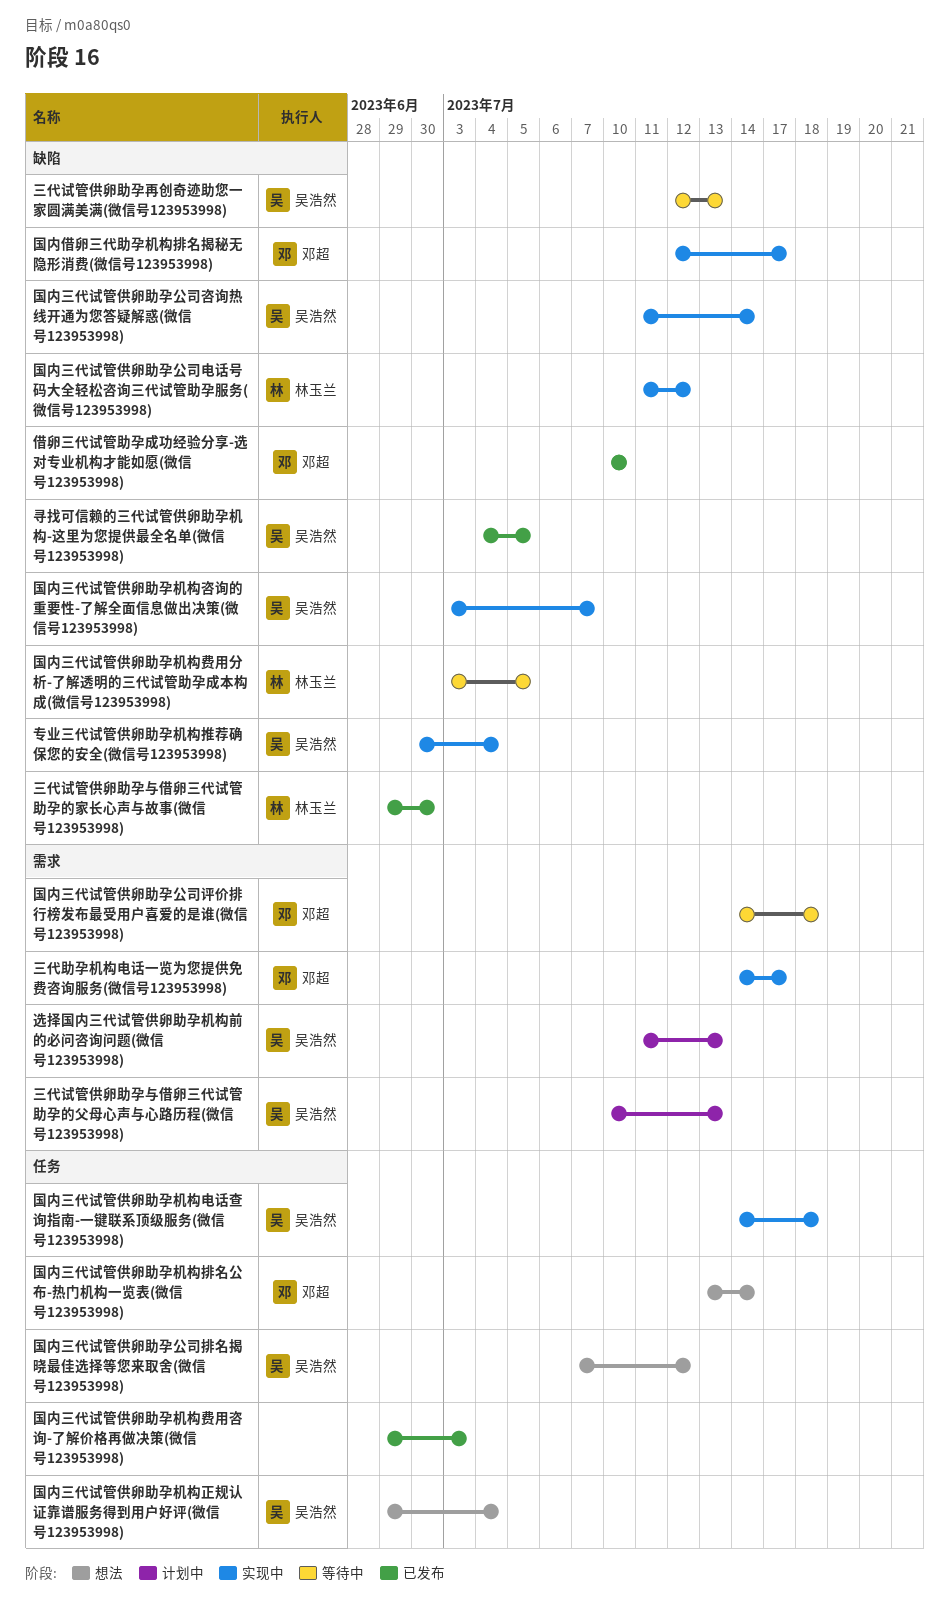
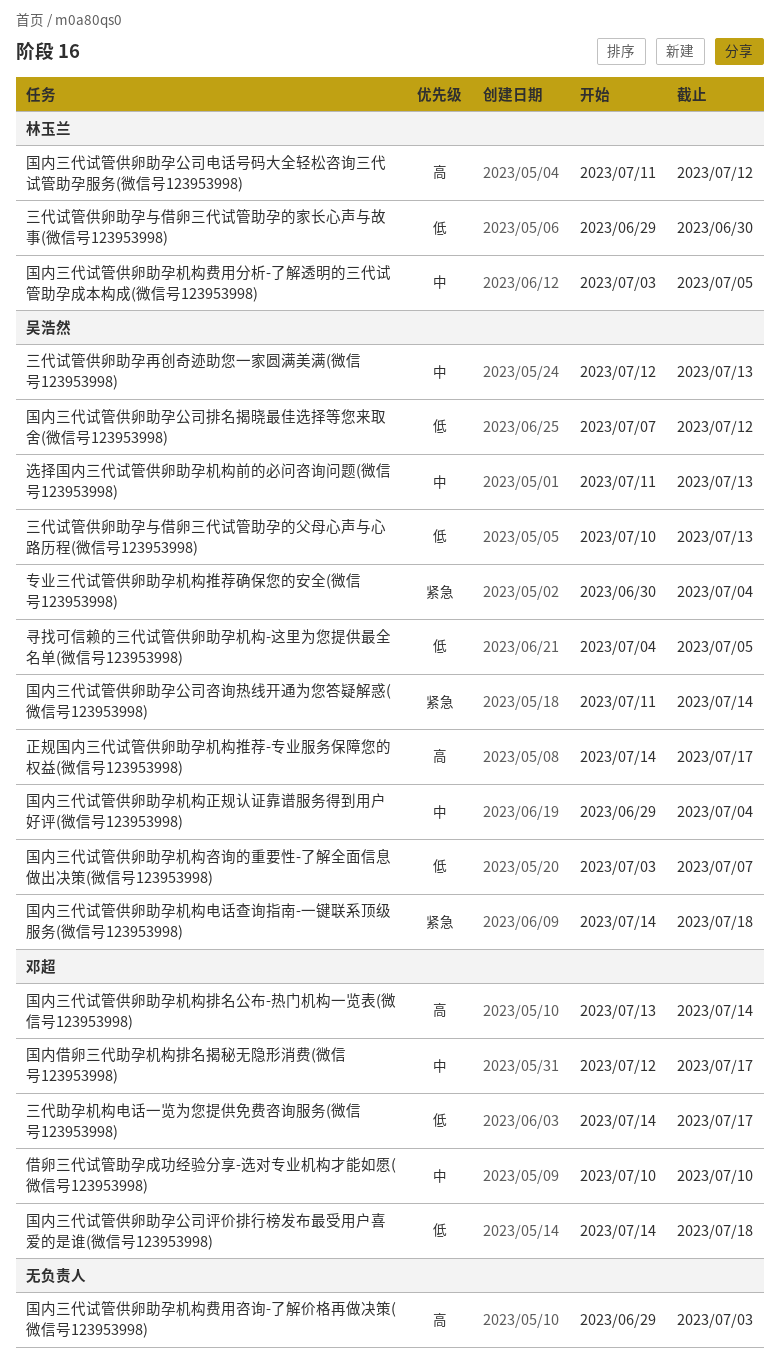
正规国内三代试管供卵助孕机构推荐-专业服务保障您的权益(微信号123953998): none -> present

